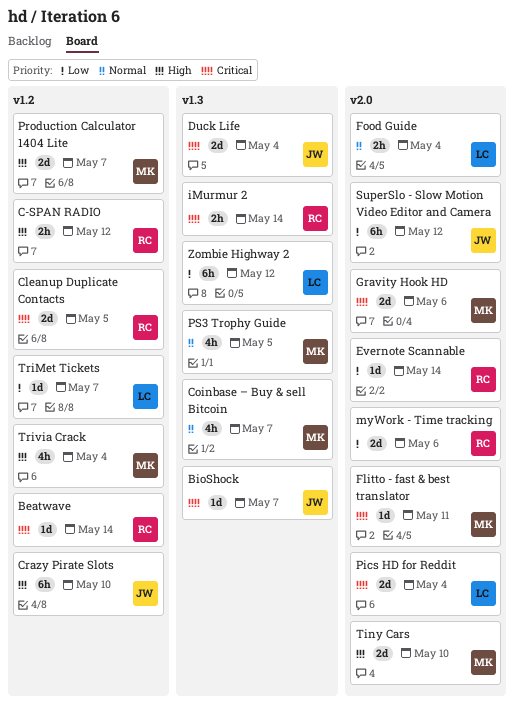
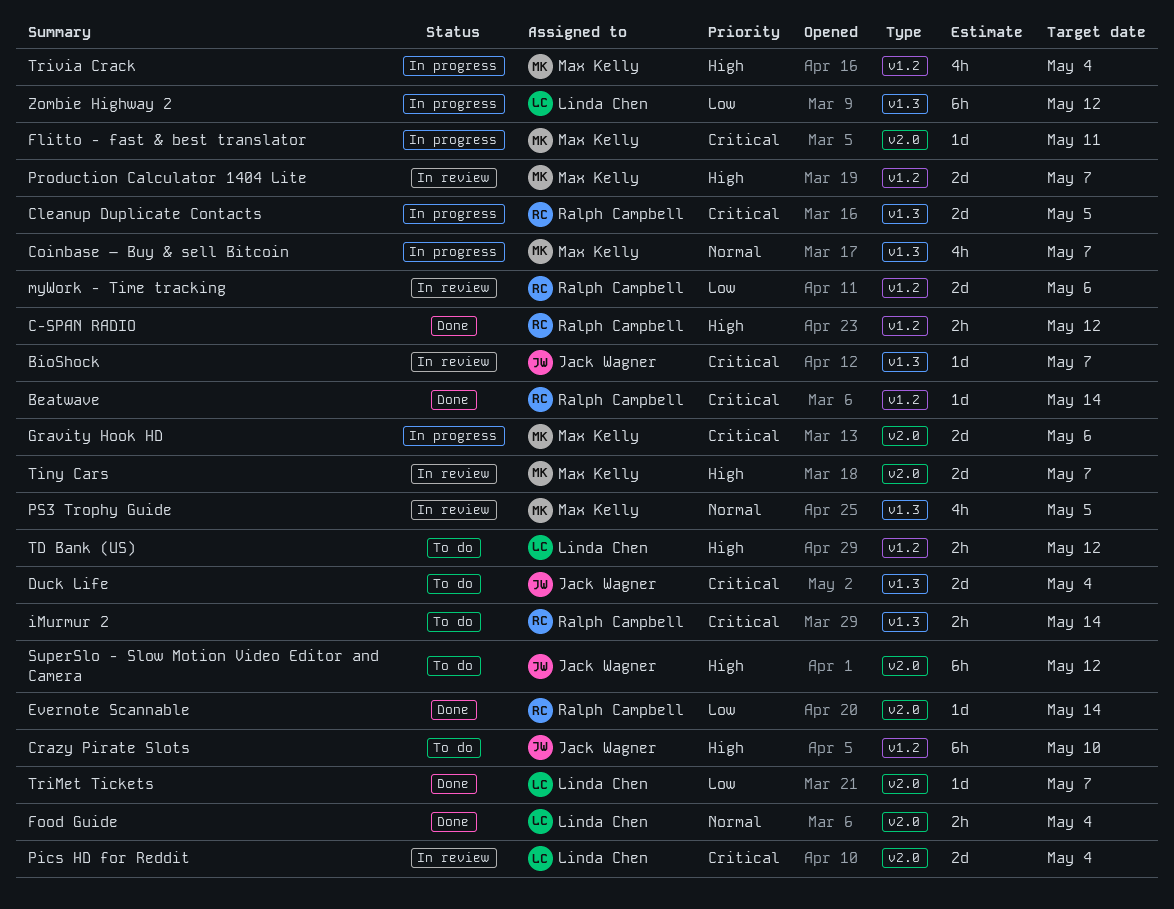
Cleanup Duplicate Contacts, label: v1.2 -> v1.3
myWork - Time tracking, label: v2.0 -> v1.2
SuperSlo - Slow Motion Video Editor and Camera, priority: Low -> High
TD Bank (US): none -> present
Tiny Cars, due: May 10 -> May 7
TriMet Tickets, label: v1.2 -> v2.0

